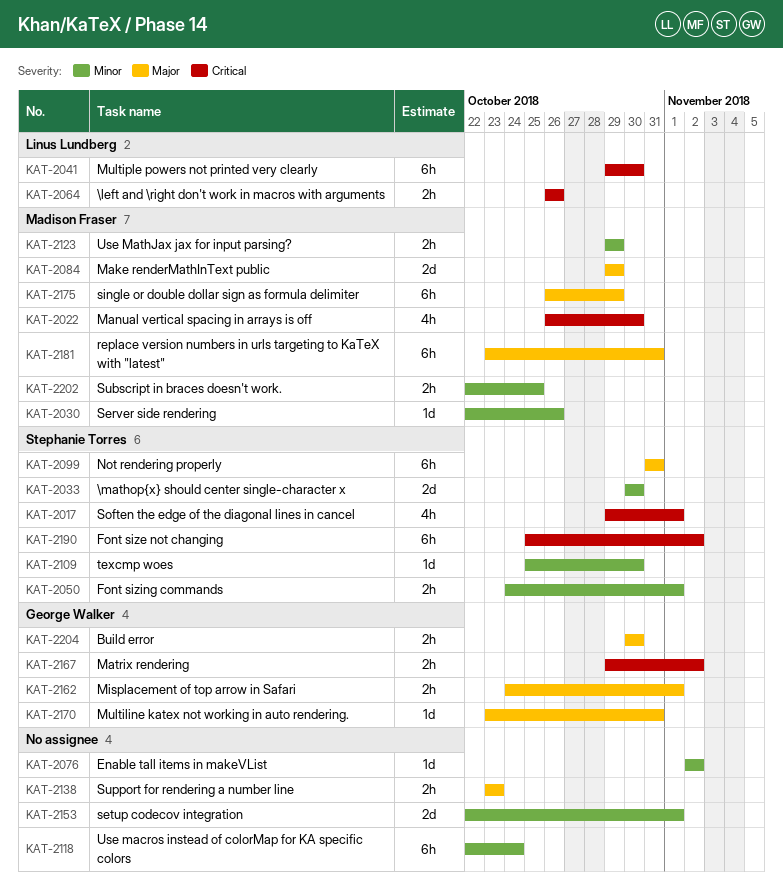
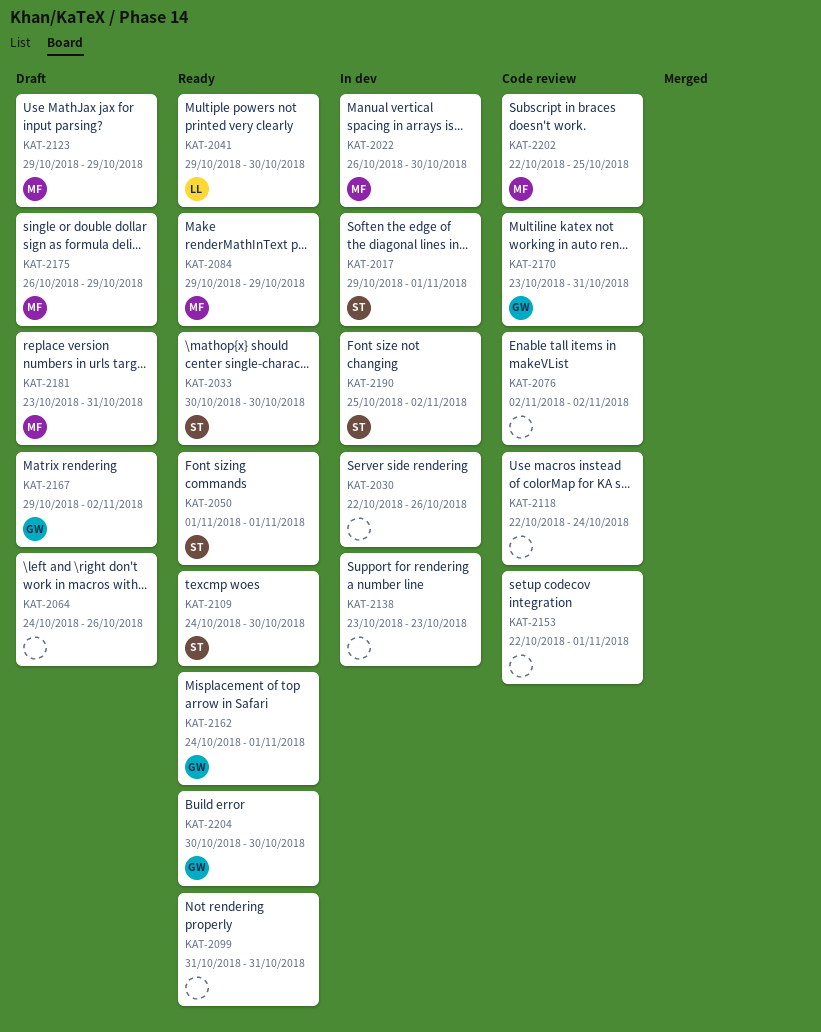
KAT-2030, owner: Madison Fraser -> none
KAT-2050, start: Oct 24 -> Nov 1
KAT-2064, owner: Linus Lundberg -> none
KAT-2064, start: Oct 26 -> Oct 24
KAT-2099, owner: Stephanie Torres -> none
KAT-2109, start: Oct 25 -> Oct 24

